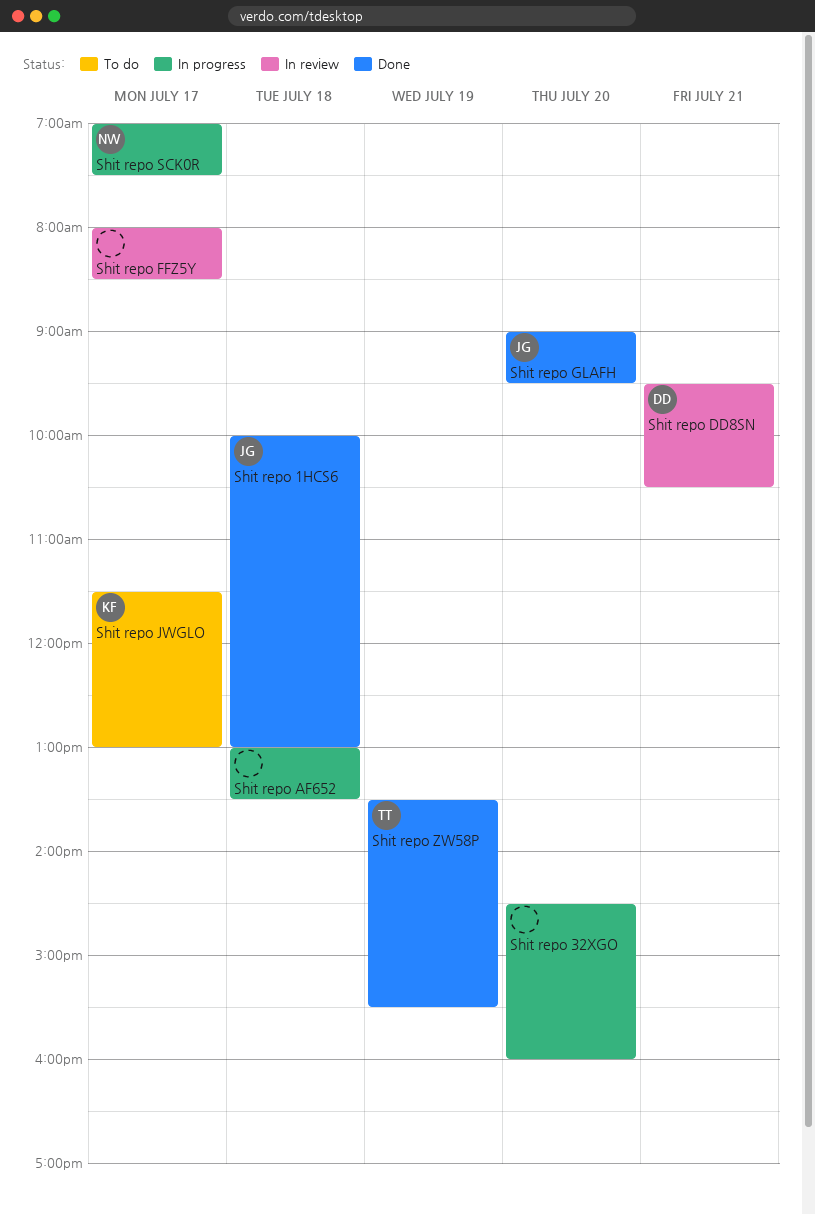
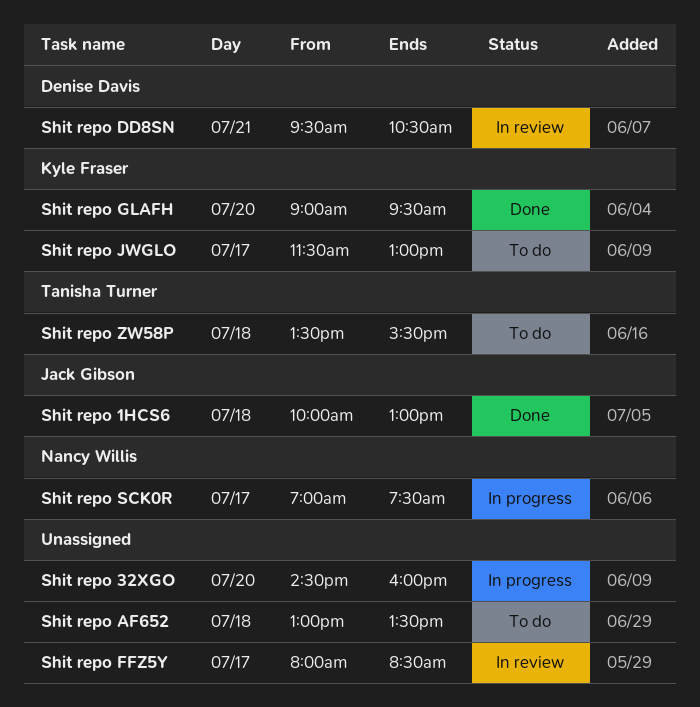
Shit repo AF652, status: In progress -> To do
Shit repo GLAFH, owner: Jack Gibson -> Kyle Fraser
Shit repo ZW58P, status: Done -> To do
Shit repo ZW58P, day: Jul 19 -> Jul 18

